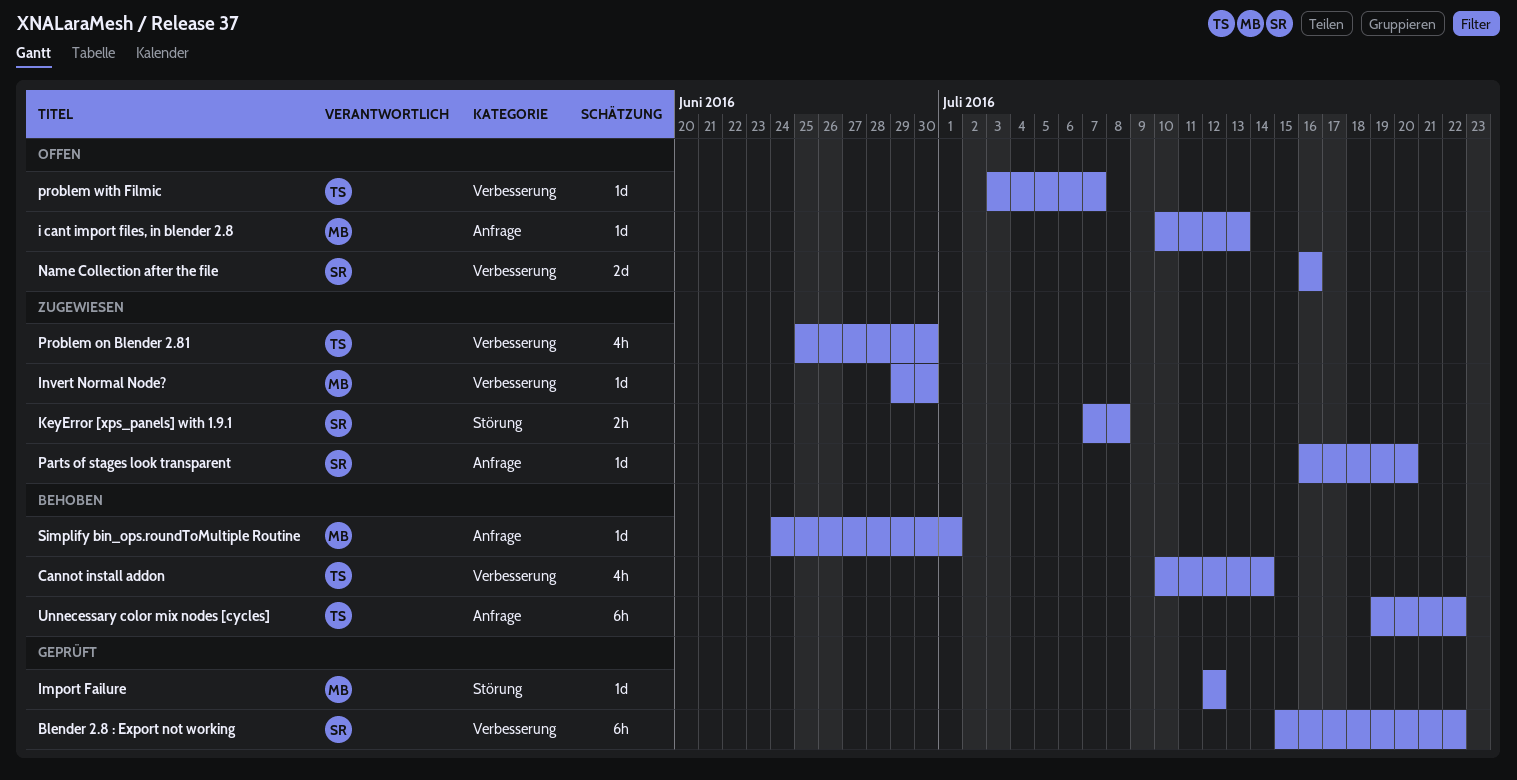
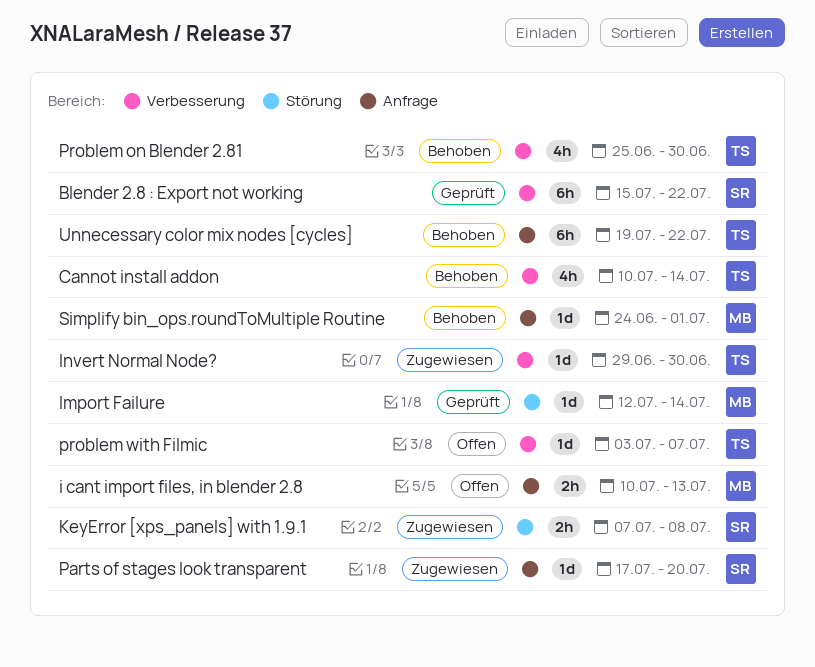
i cant import files, in blender 2.8, estimate: 1d -> 2h
Import Failure, due: Jul 12 -> Jul 14
Invert Normal Node?, owner: MB -> TS
Name Collection after the file: present -> none
Parts of stages look transparent, start: Jul 16 -> Jul 17
Problem on Blender 2.81, status: Zugewiesen -> Behoben

